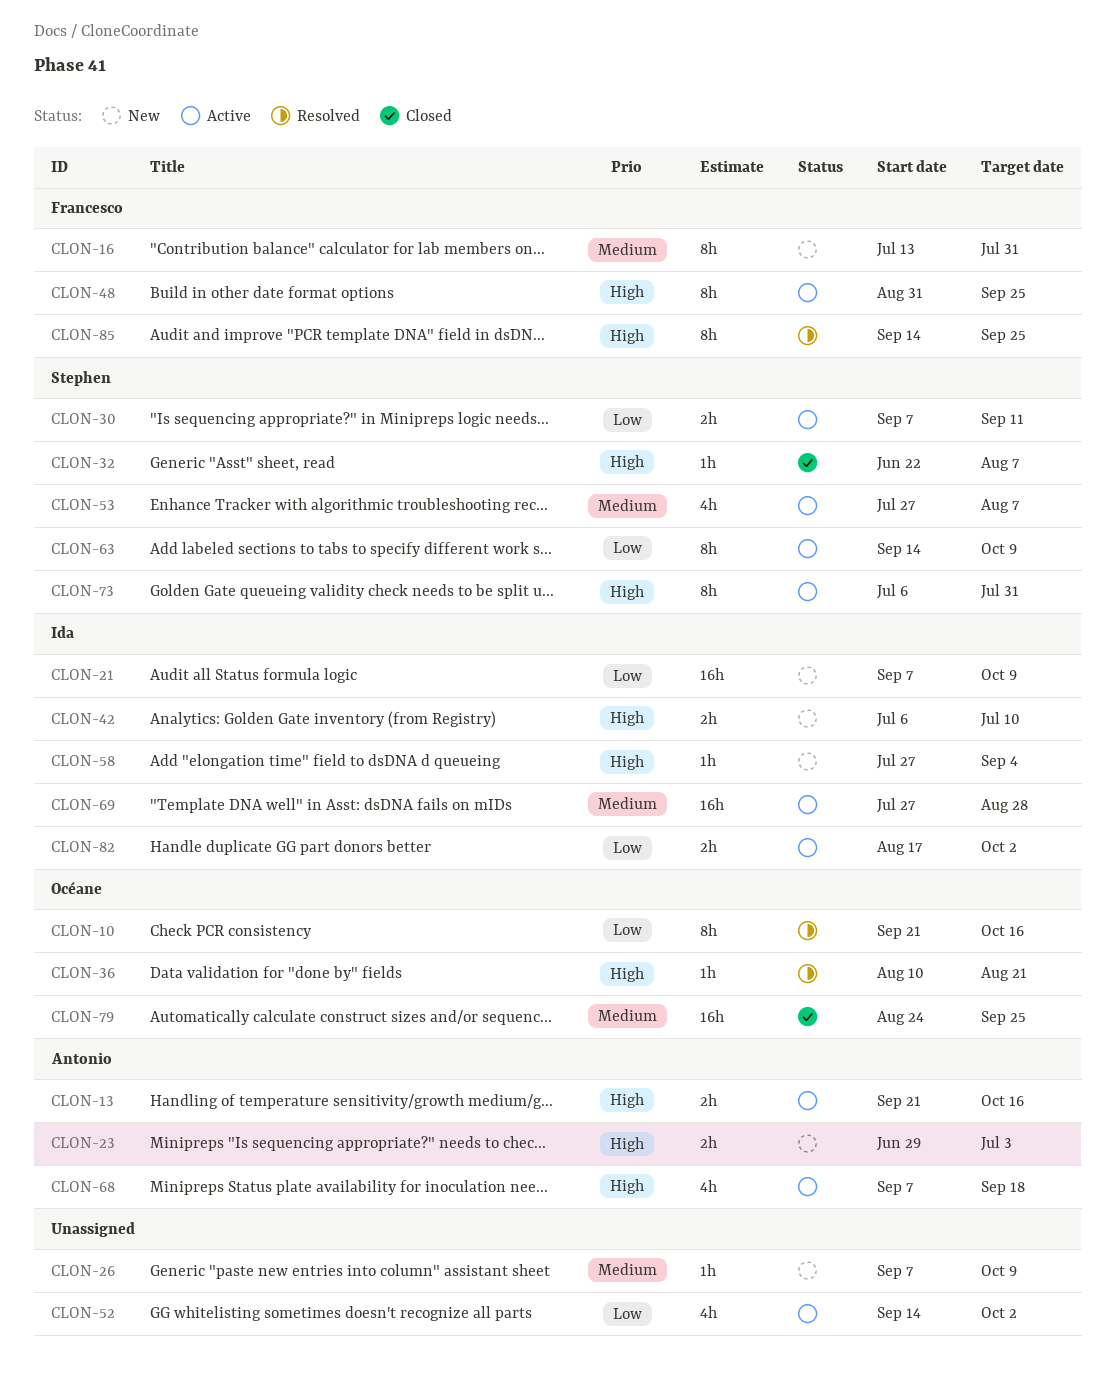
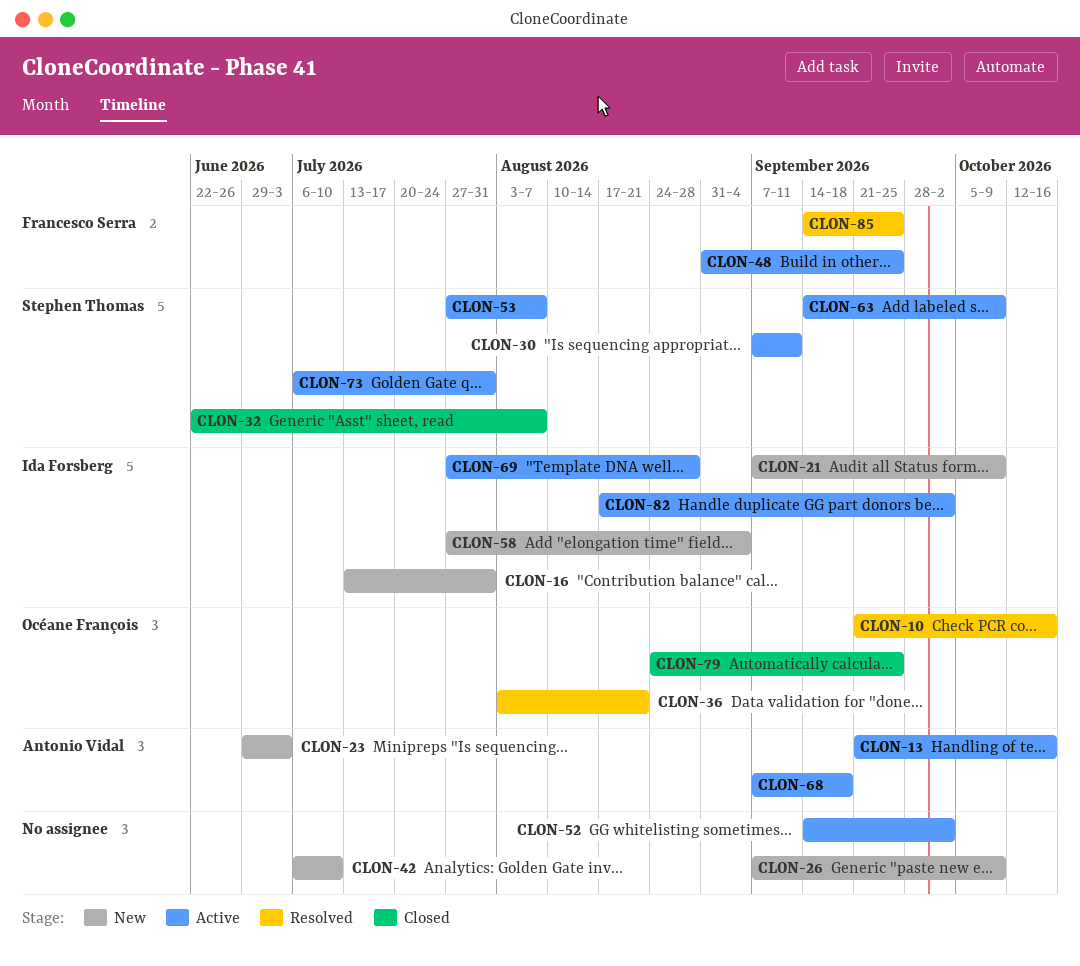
CLON-16, owner: Francesco Serra -> Ida Forsberg
CLON-36, start: Aug 10 -> Aug 3
CLON-42, owner: Ida Forsberg -> none

